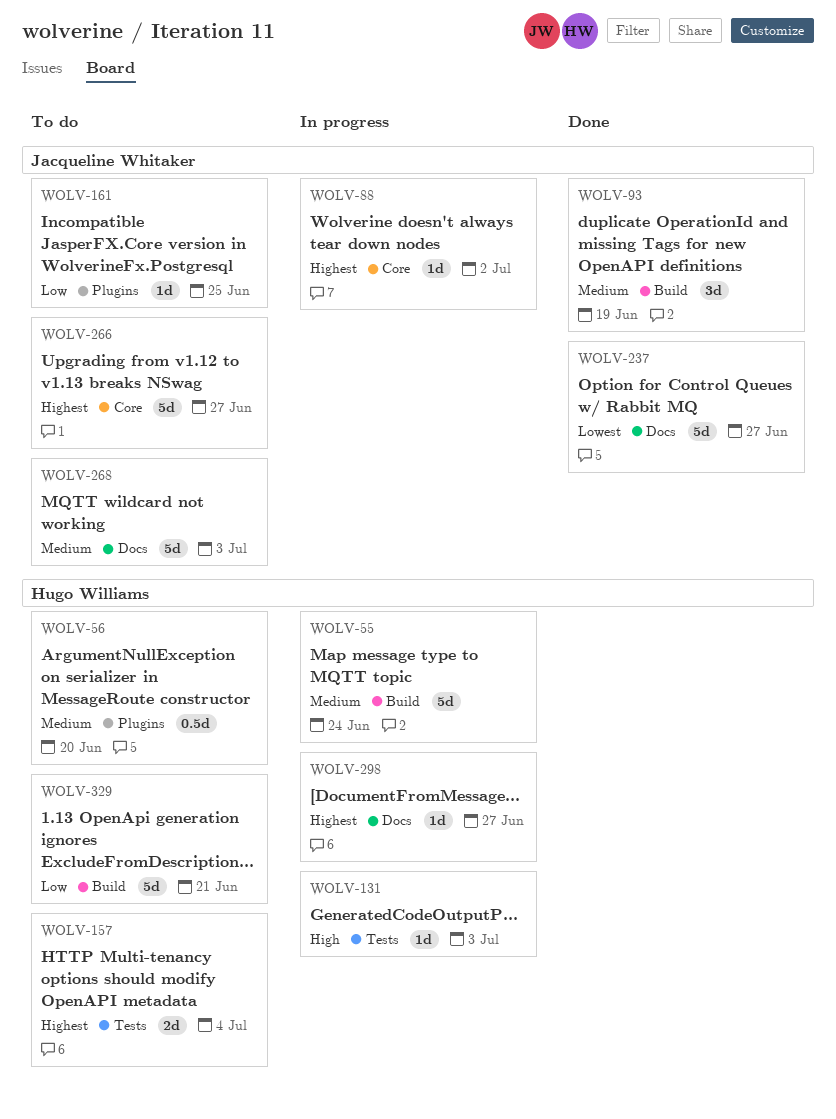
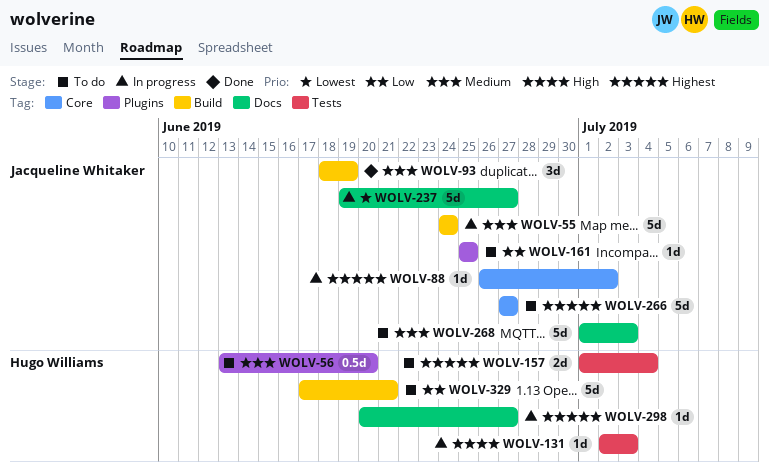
WOLV-55, owner: Hugo Williams -> Jacqueline Whitaker
WOLV-237, status: Done -> In progress

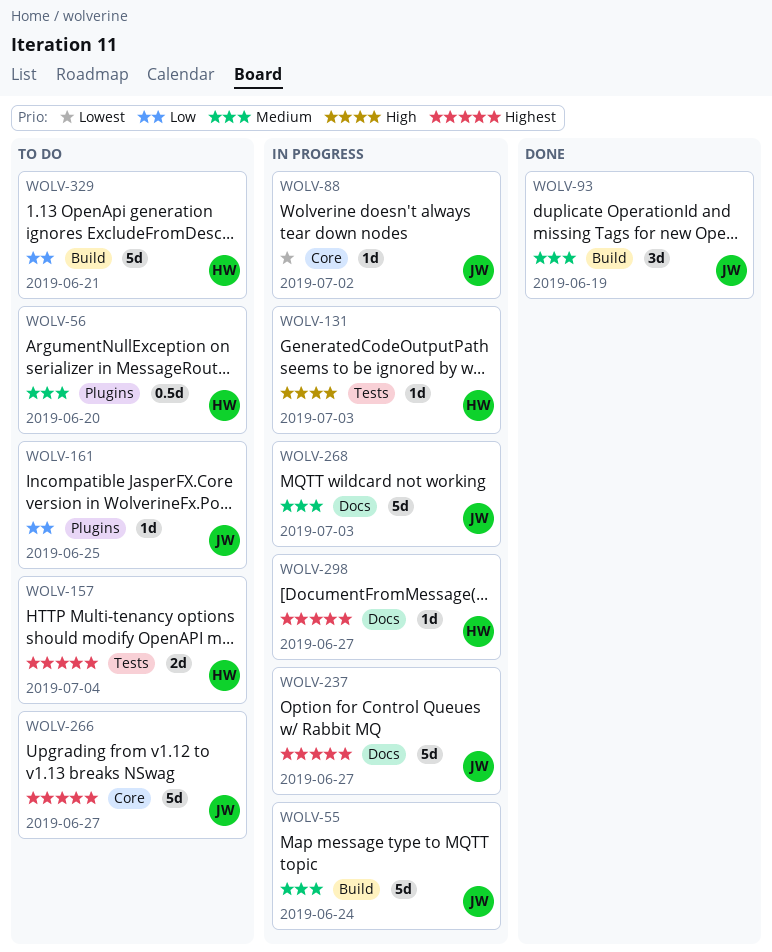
WOLV-88, priority: Highest -> Lowest
WOLV-237, priority: Lowest -> Highest
WOLV-268, status: To do -> In progress

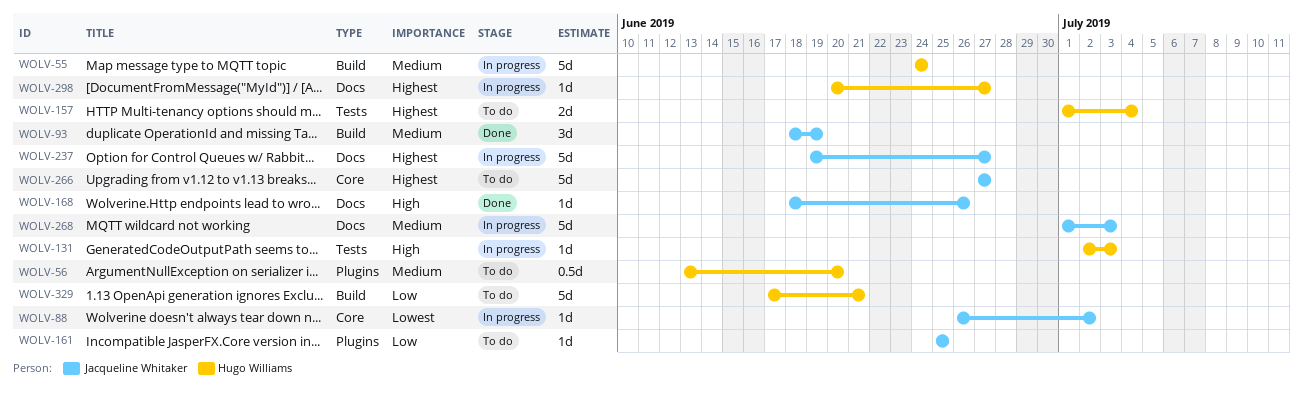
WOLV-55, owner: Jacqueline Whitaker -> Hugo Williams
WOLV-168: none -> present

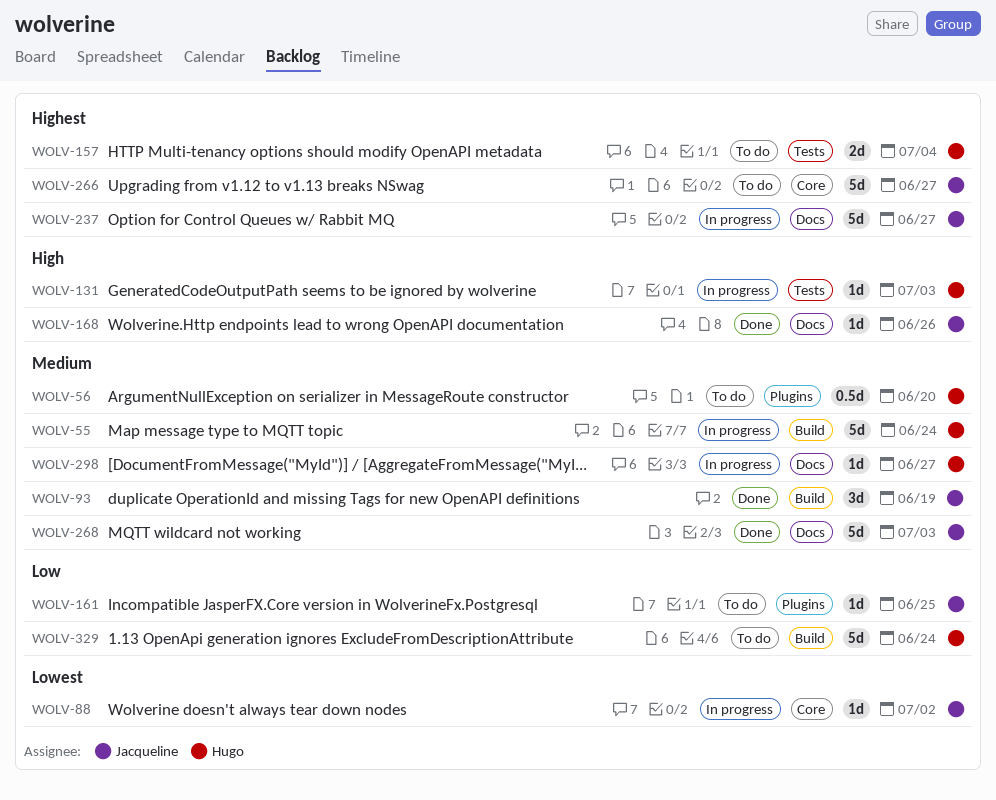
WOLV-268, status: In progress -> Done
WOLV-298, priority: Highest -> Medium
WOLV-329, due: Jun 21 -> Jun 24

